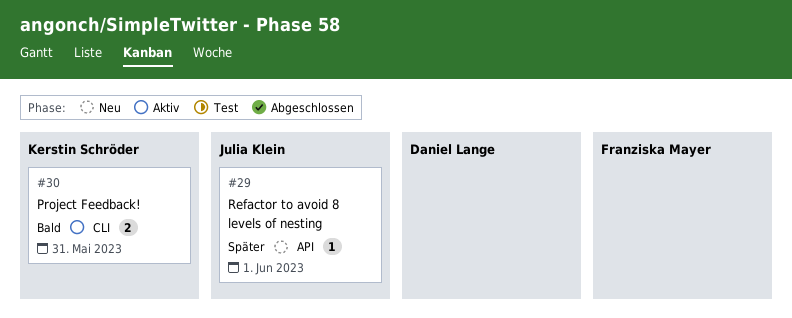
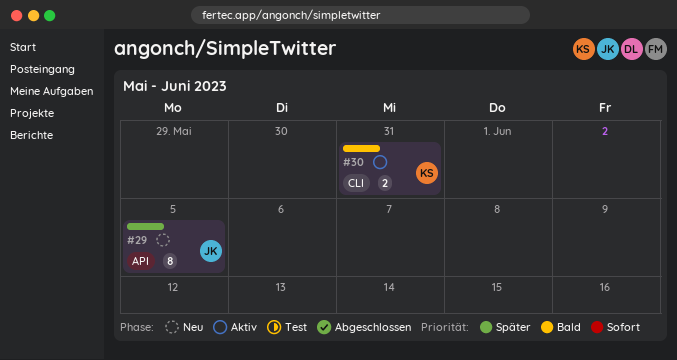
#29, estimate: 1 -> 8
#29, due: Jun 1 -> Jun 5

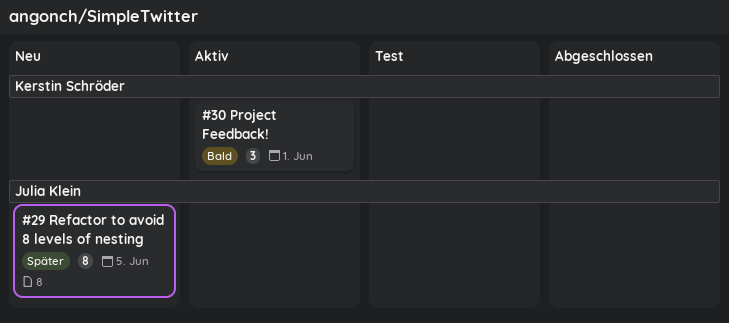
#30, estimate: 2 -> 3
#30, due: May 31 -> Jun 1

